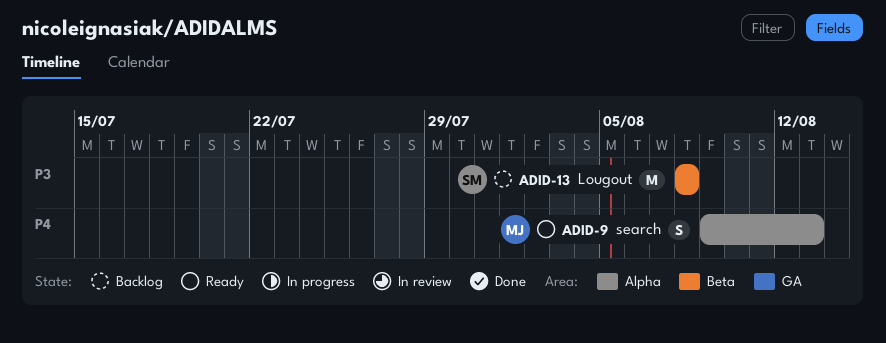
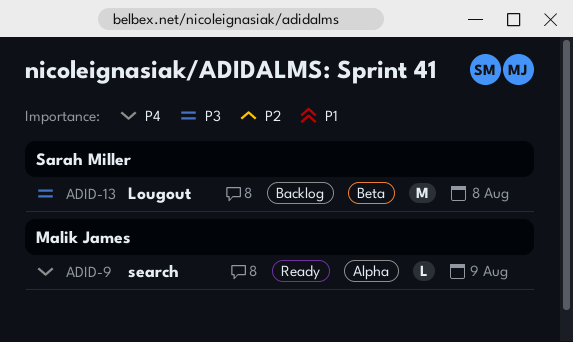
ADID-9, estimate: S -> L
ADID-9, due: Aug 13 -> Aug 9

